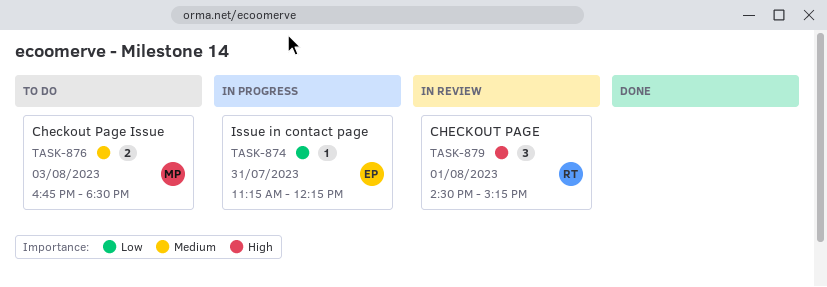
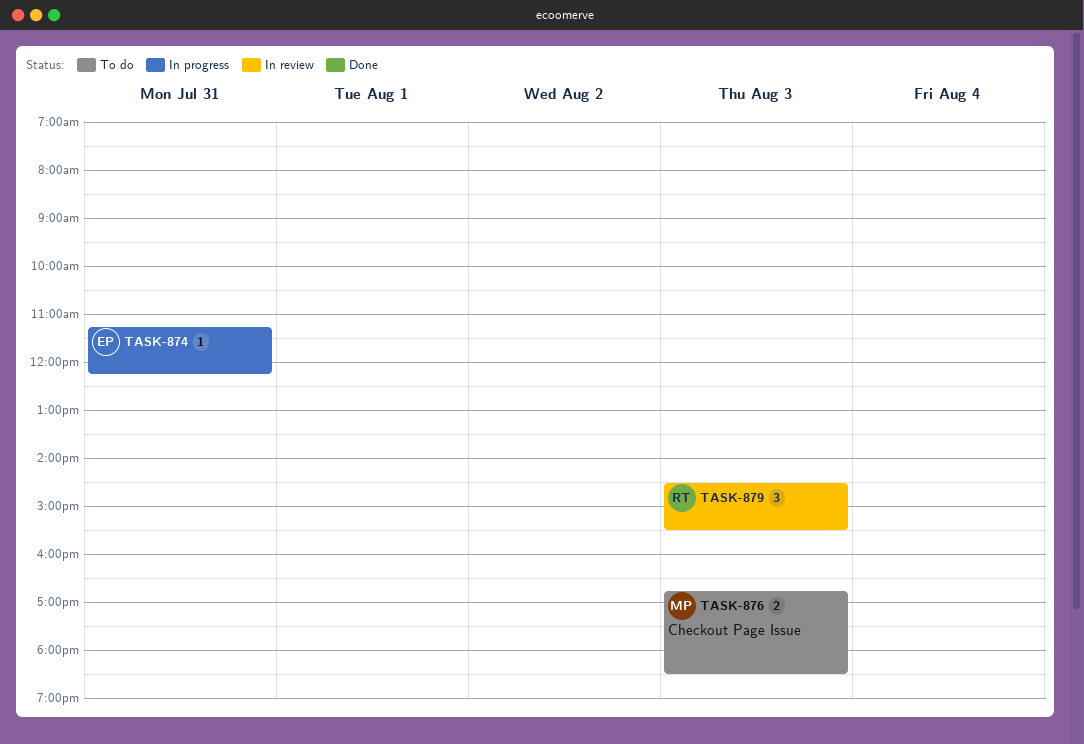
TASK-879, day: Aug 1 -> Aug 3
TASK-879, ends: 15:15 -> 15:30

